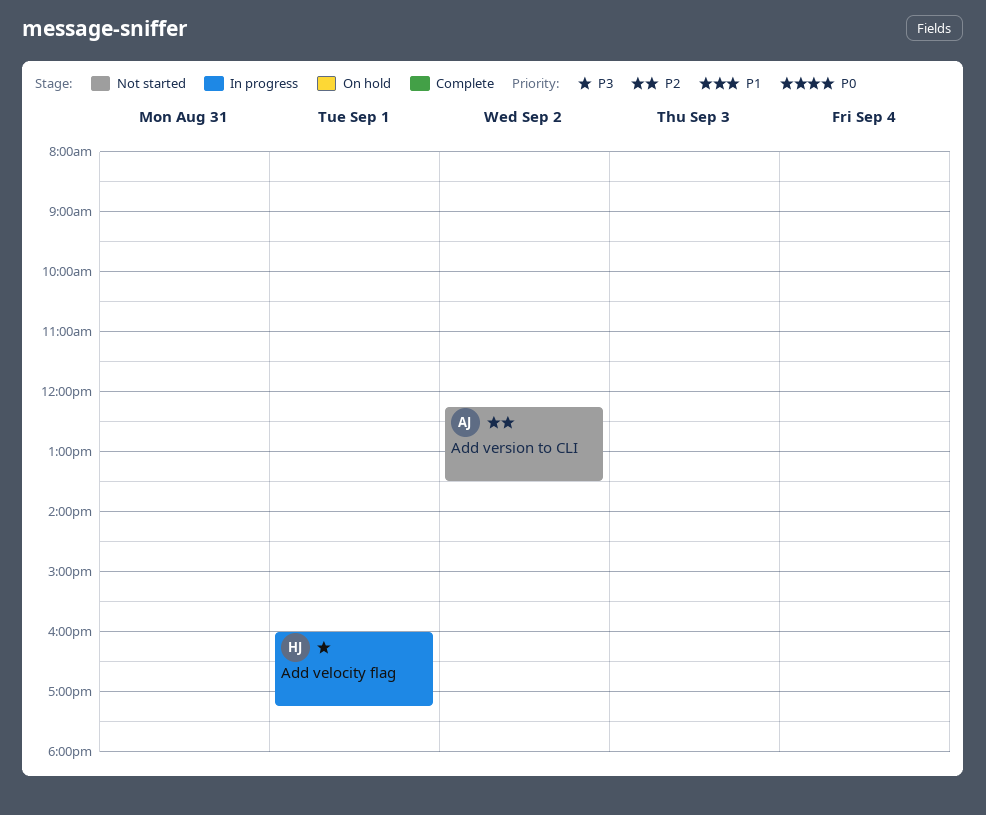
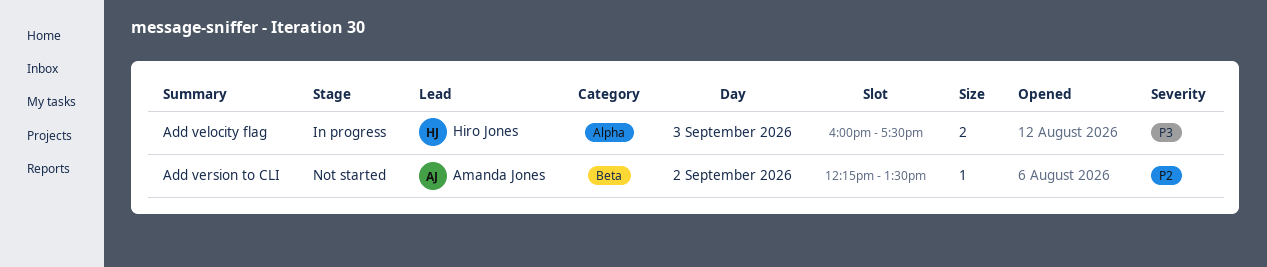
Add velocity flag, day: Sep 1 -> Sep 3
Add velocity flag, ends: 17:15 -> 17:30

